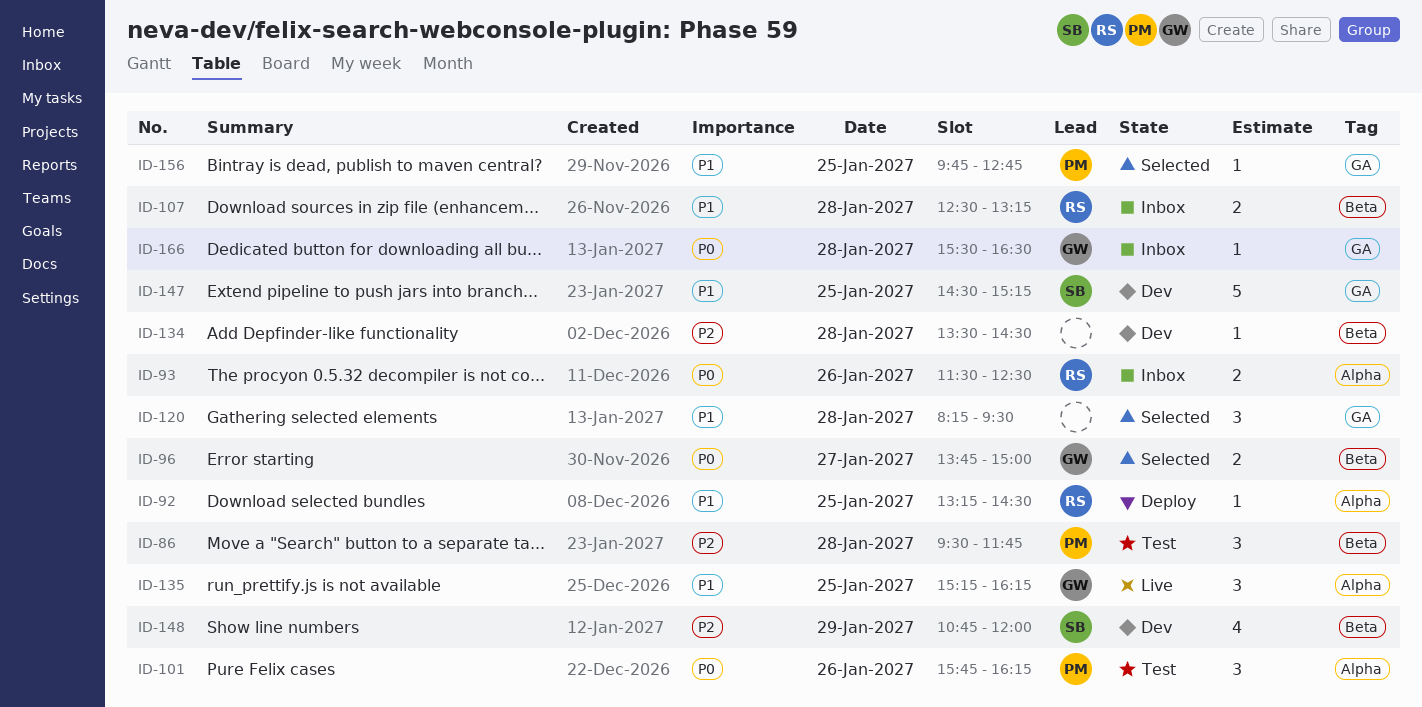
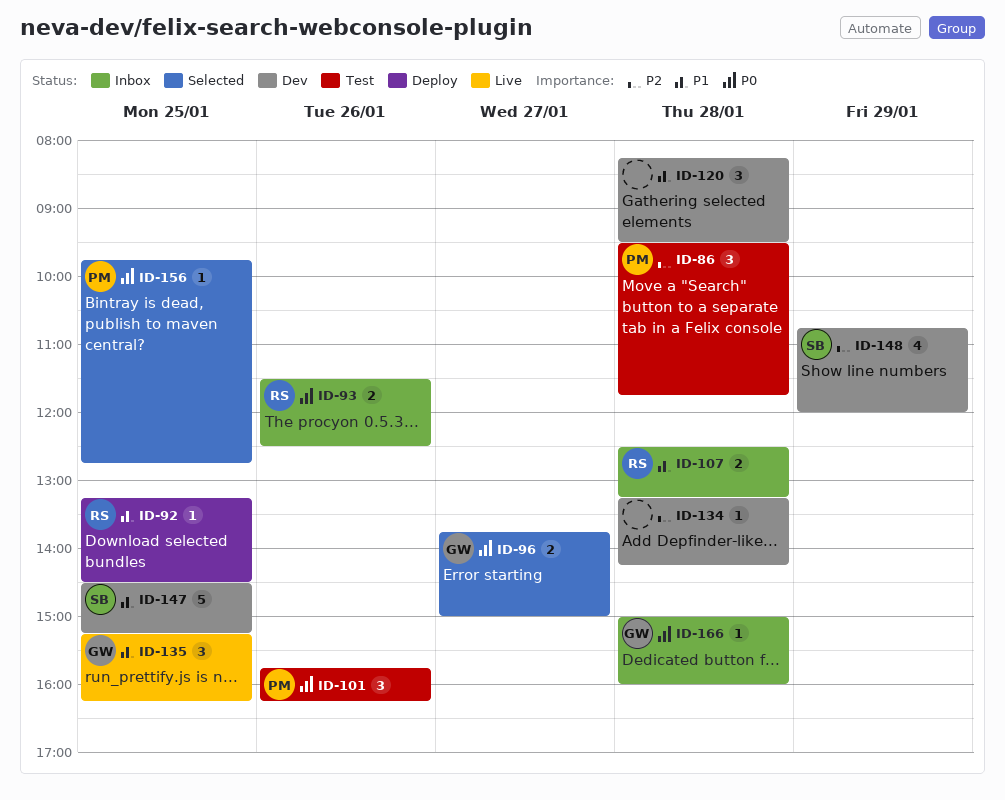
ID-120, status: Selected -> Dev
ID-134, begins: 13:30 -> 13:15
ID-134, ends: 14:30 -> 14:15
ID-156, priority: P1 -> P0
ID-166, begins: 15:30 -> 15:00
ID-166, ends: 16:30 -> 16:00

